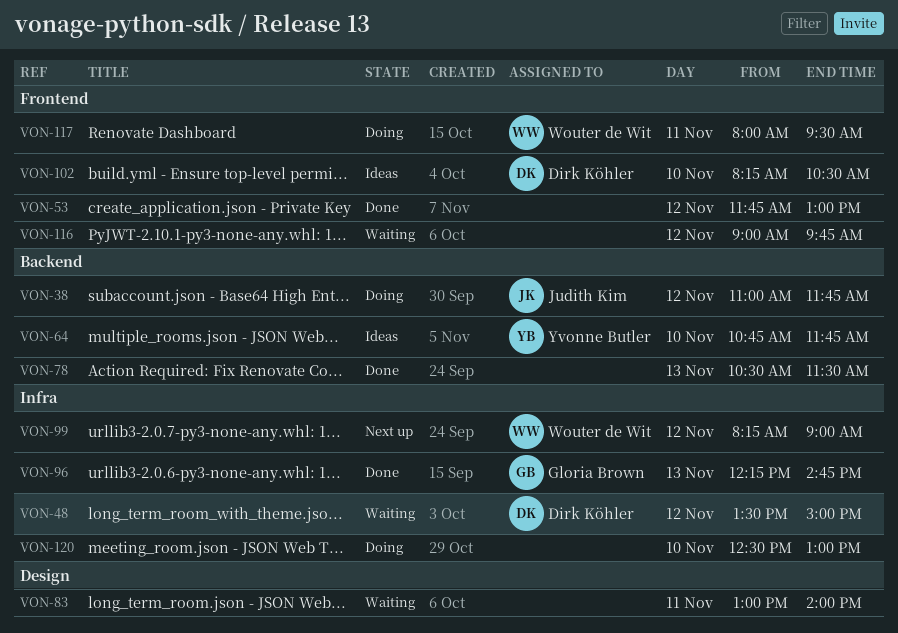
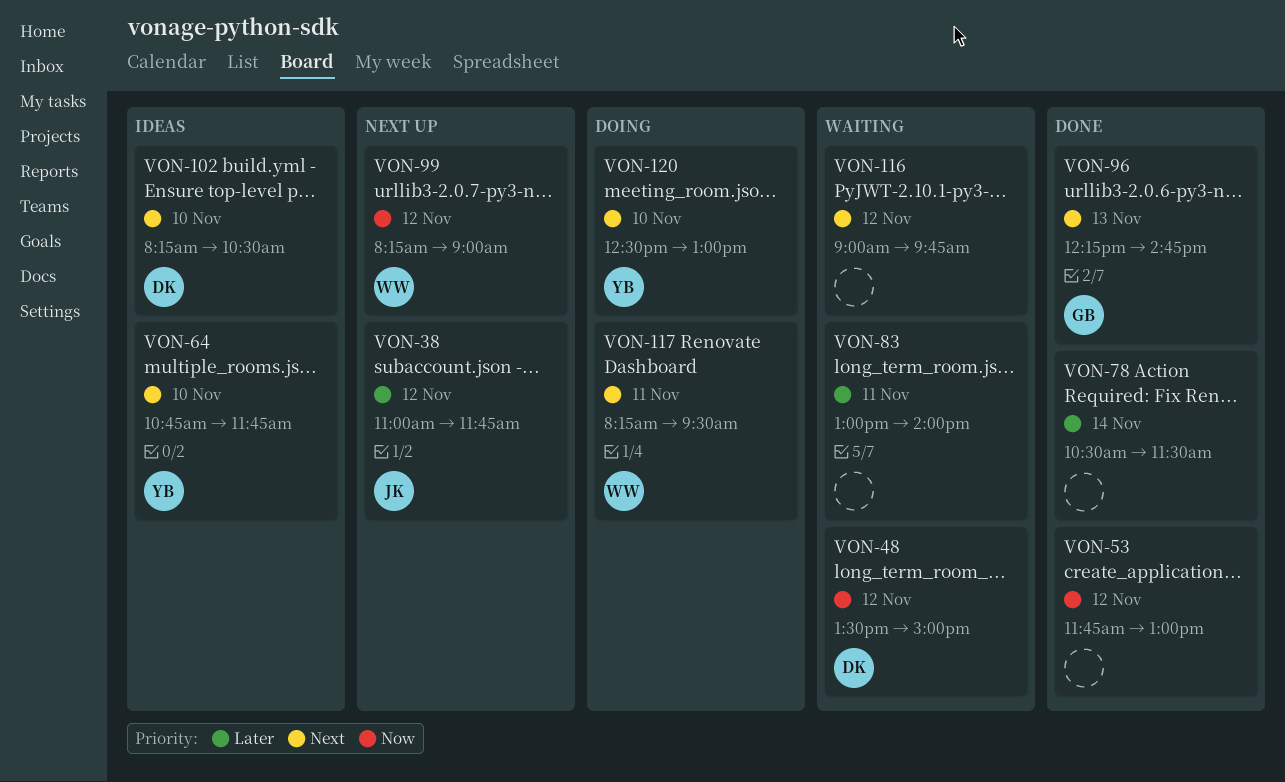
VON-38, status: Doing -> Next up
VON-78, day: Nov 13 -> Nov 14
VON-117, begins: 08:00 -> 08:15
VON-120, owner: none -> Yvonne Butler

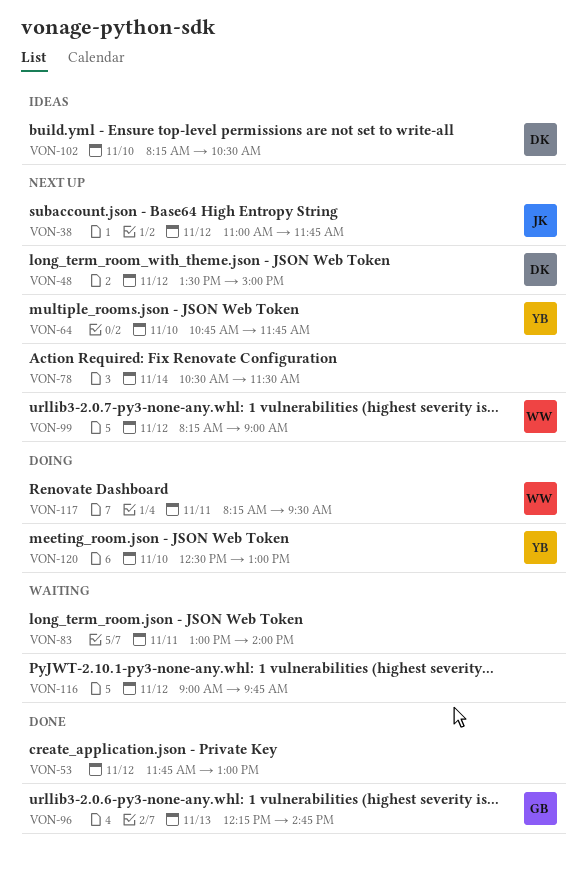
VON-48, status: Waiting -> Next up
VON-64, status: Ideas -> Next up
VON-78, status: Done -> Next up

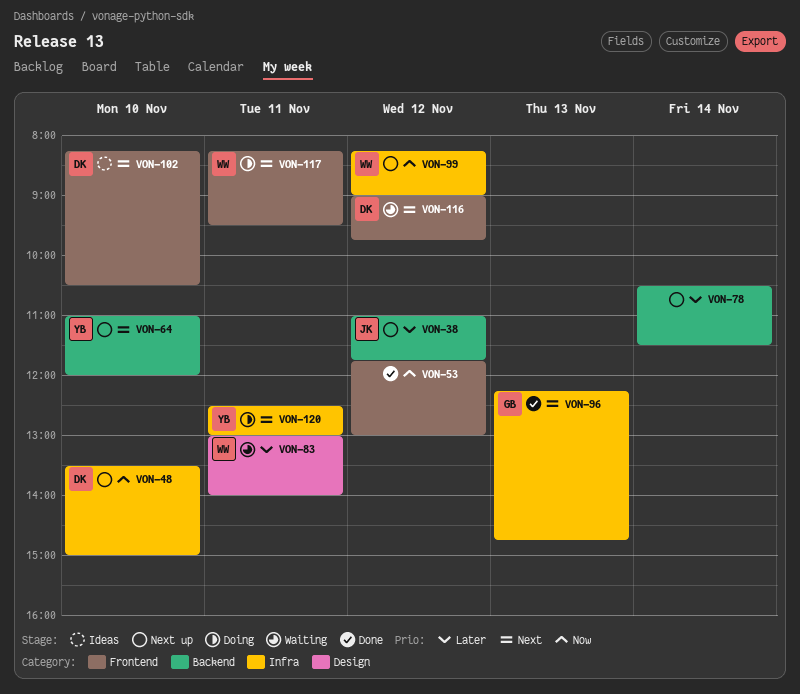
VON-48, day: Nov 12 -> Nov 10
VON-64, begins: 10:45 -> 11:00
VON-64, ends: 11:45 -> 12:00
VON-83, owner: none -> WW
VON-116, owner: none -> DK
VON-120, day: Nov 10 -> Nov 11

